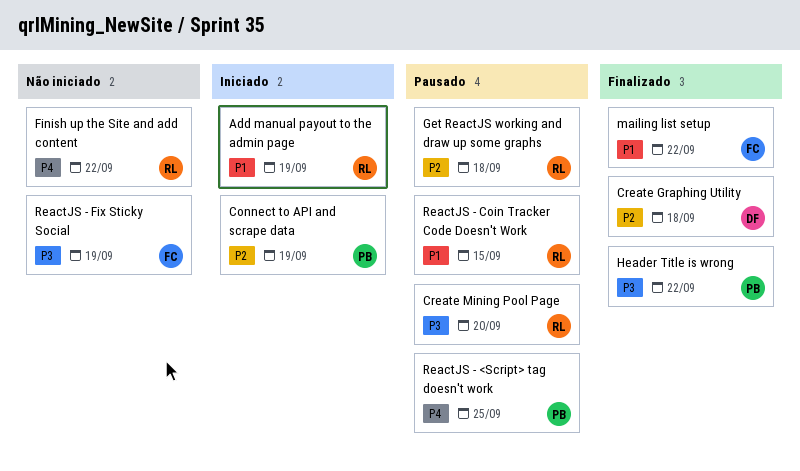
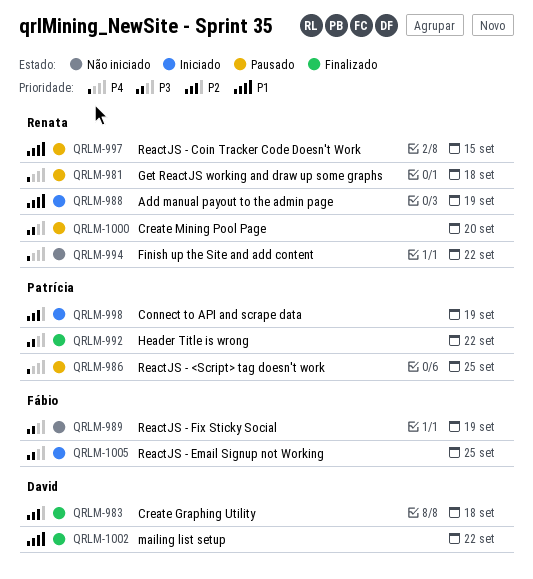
Get ReactJS working and draw up some graphs, priority: P2 -> P4
mailing list setup, owner: Fábio -> David
ReactJS - Email Signup not Working: none -> present

